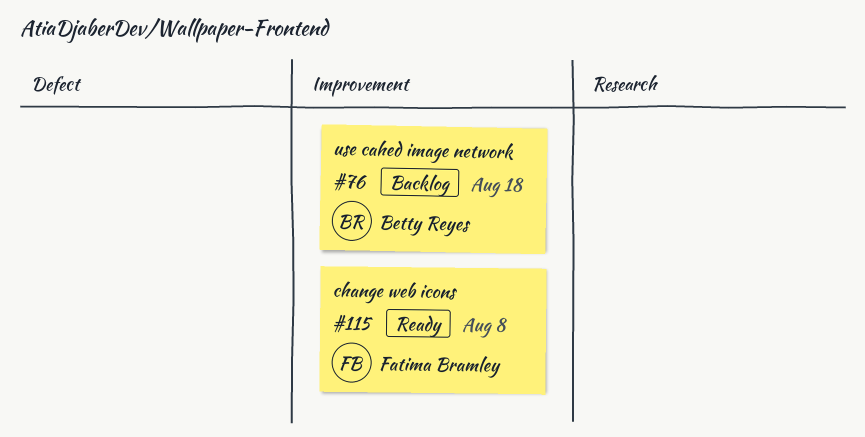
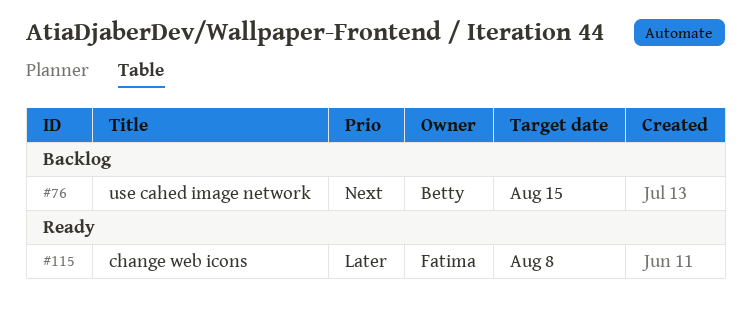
#76, due: Aug 18 -> Aug 15

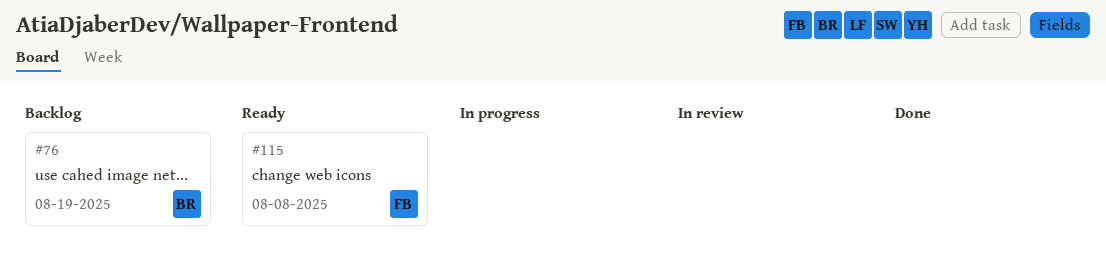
#76, due: Aug 15 -> Aug 19

